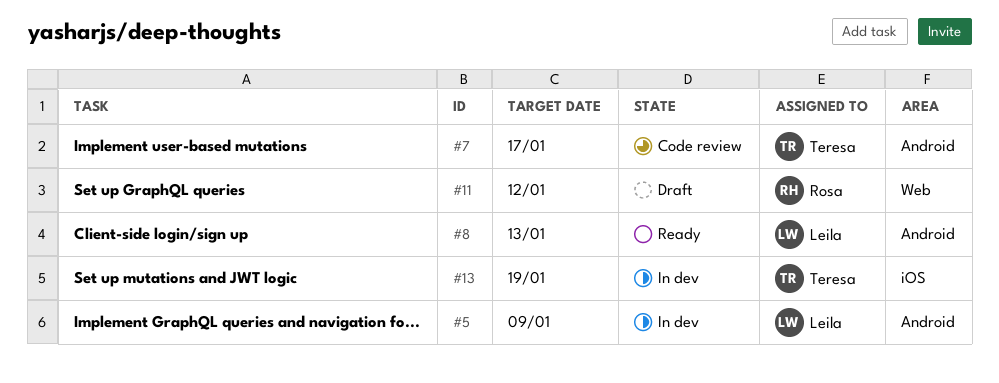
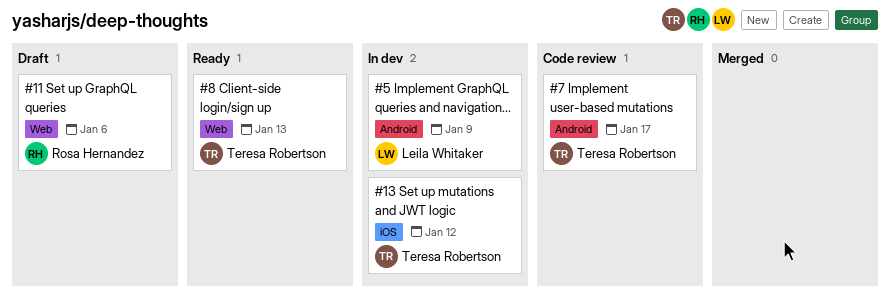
#8, owner: Leila Whitaker -> Teresa Robertson
#8, label: Android -> Web
#11, due: Jan 12 -> Jan 6
#13, due: Jan 19 -> Jan 12

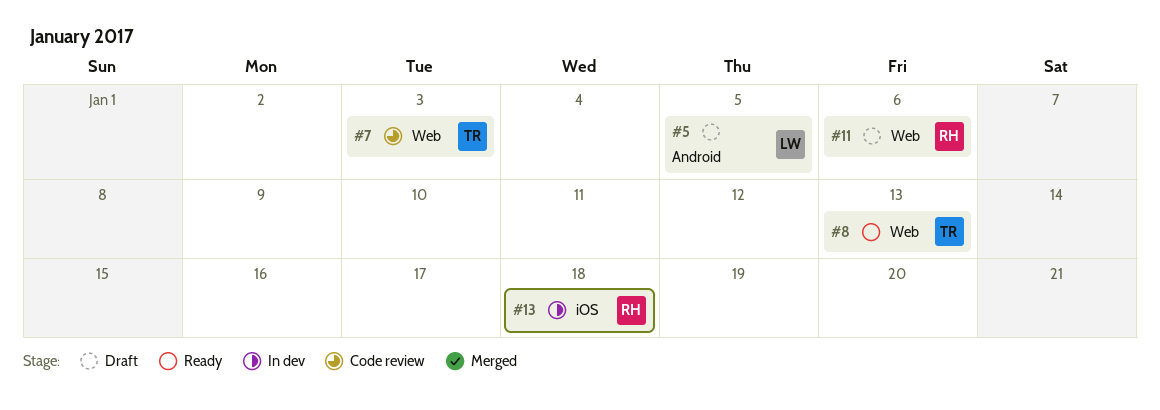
#5, status: In dev -> Draft
#5, due: Jan 9 -> Jan 5
#7, label: Android -> Web
#7, due: Jan 17 -> Jan 3
#13, owner: Teresa Robertson -> Rosa Hernandez
#13, due: Jan 12 -> Jan 18

